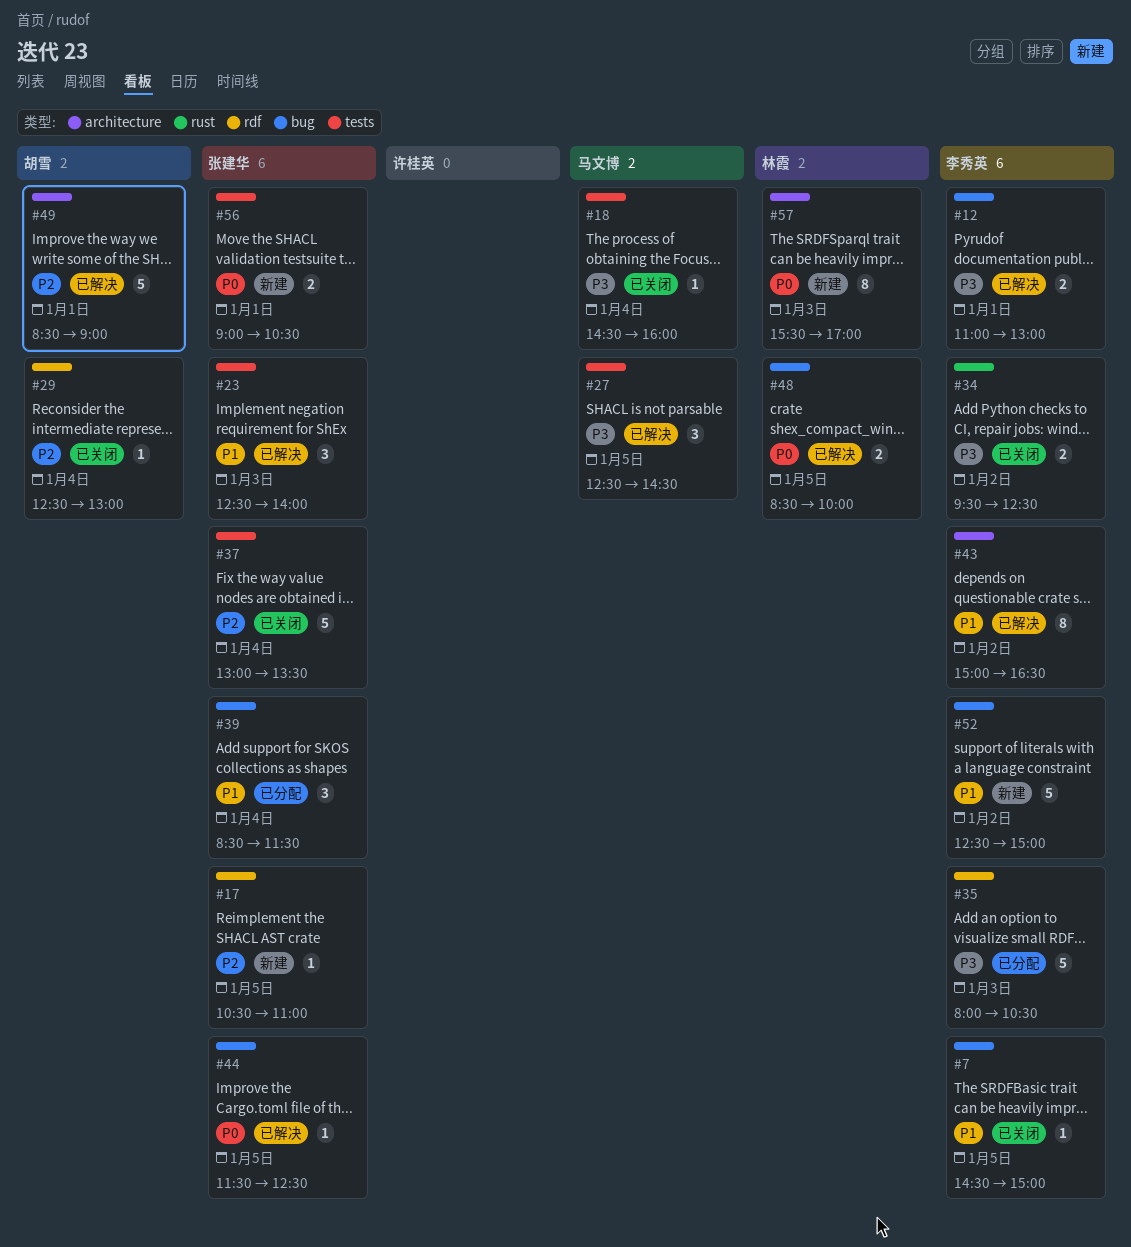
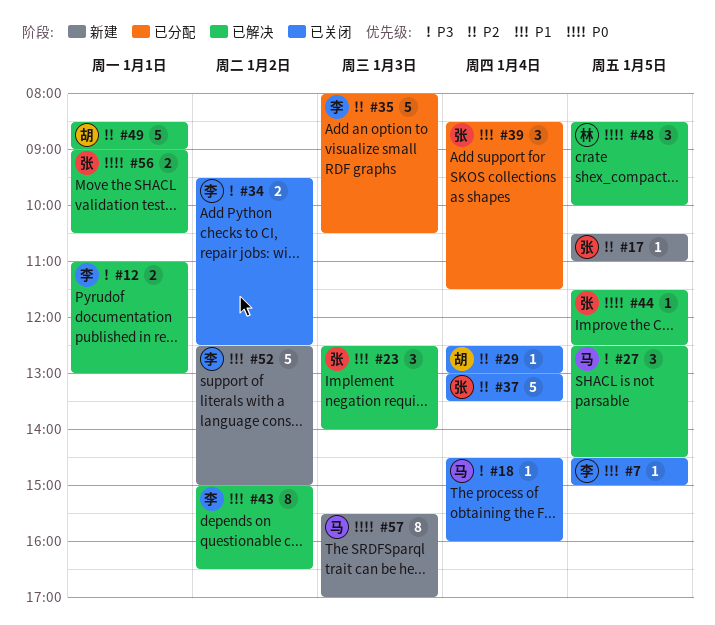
#35, priority: P3 -> P2
#48, estimate: 2 -> 3
#56, status: 新建 -> 已解决
#57, owner: 林霞 -> 马文博

